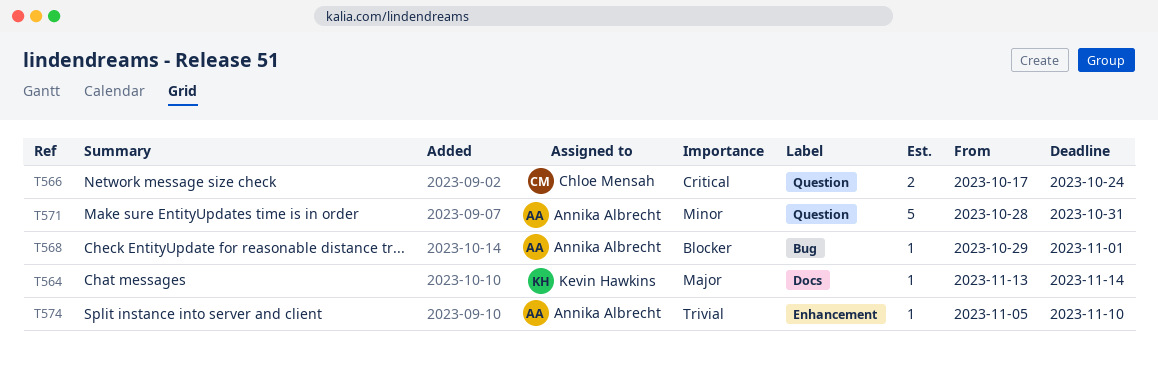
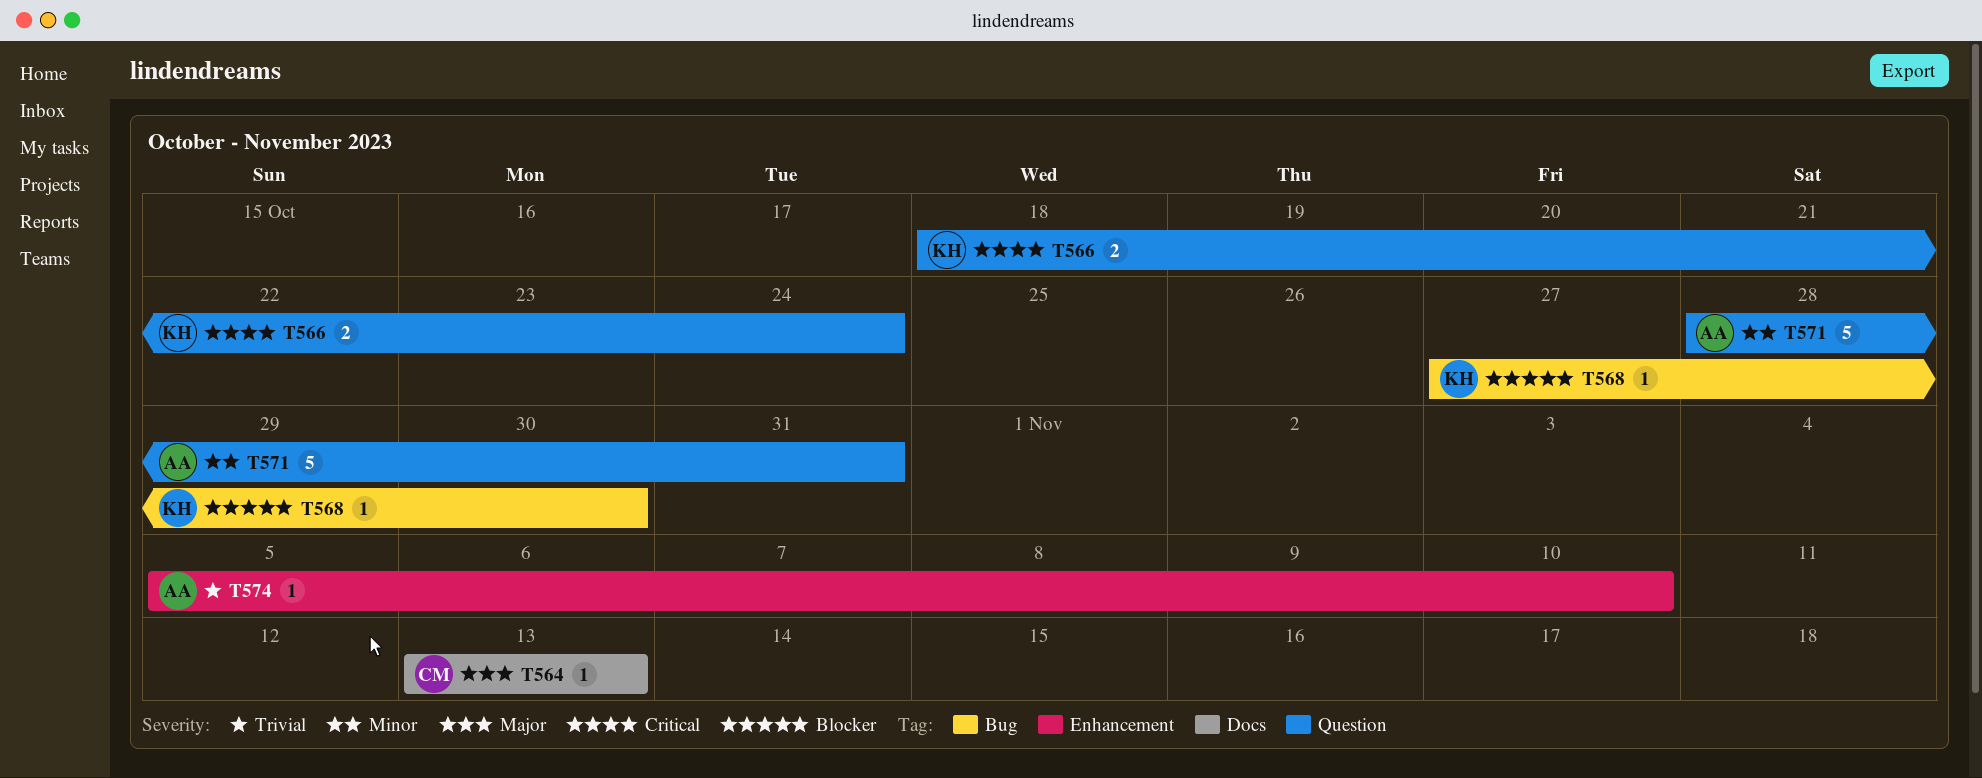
T564, owner: Kevin Hawkins -> Chloe Mensah
T564, due: Nov 14 -> Nov 13
T566, owner: Chloe Mensah -> Kevin Hawkins
T566, start: Oct 17 -> Oct 18
T568, owner: Annika Albrecht -> Kevin Hawkins
T568, start: Oct 29 -> Oct 27
T568, due: Nov 1 -> Oct 30

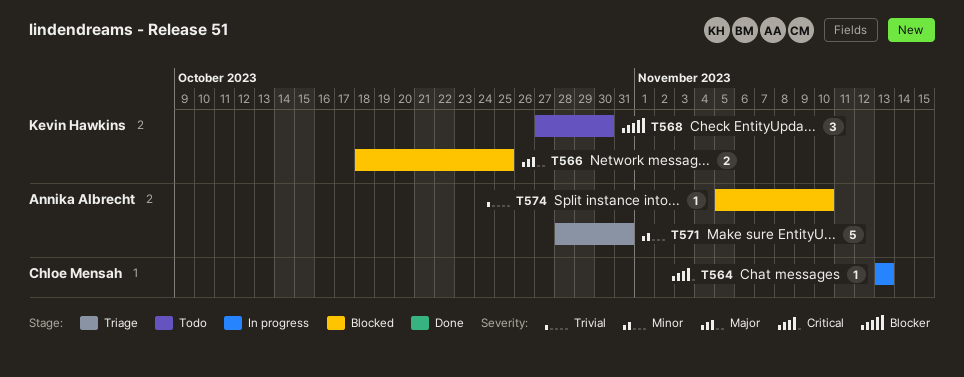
T564, priority: Major -> Critical
T566, priority: Critical -> Major
T566, due: Oct 24 -> Oct 25
T568, estimate: 1 -> 3

